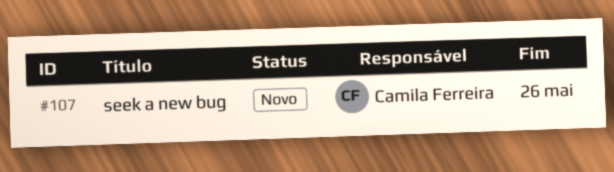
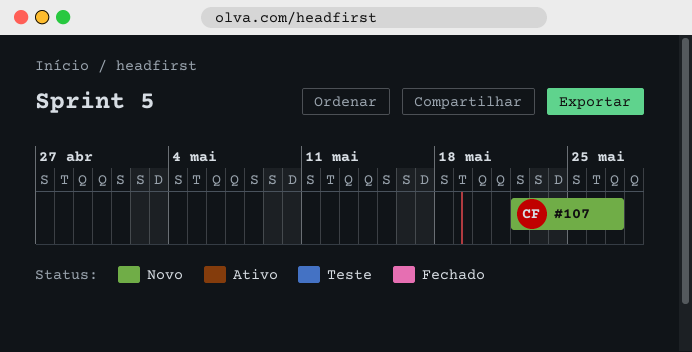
#107, due: May 26 -> May 27

